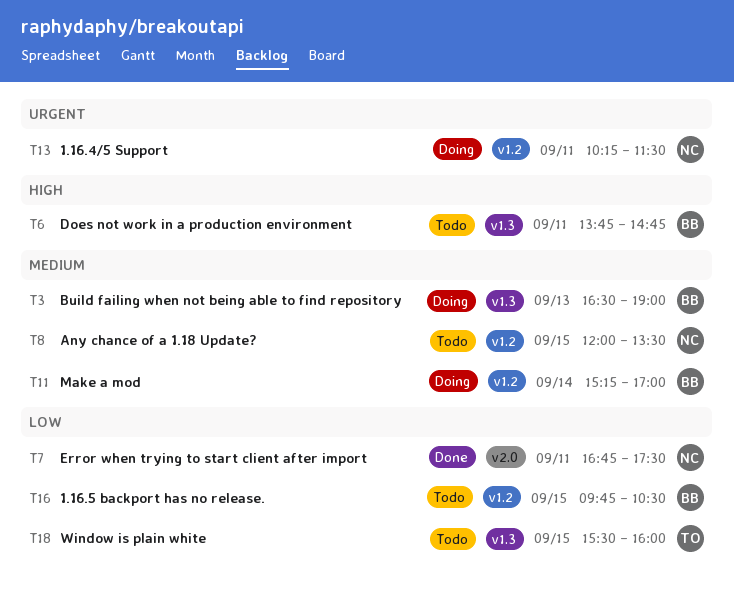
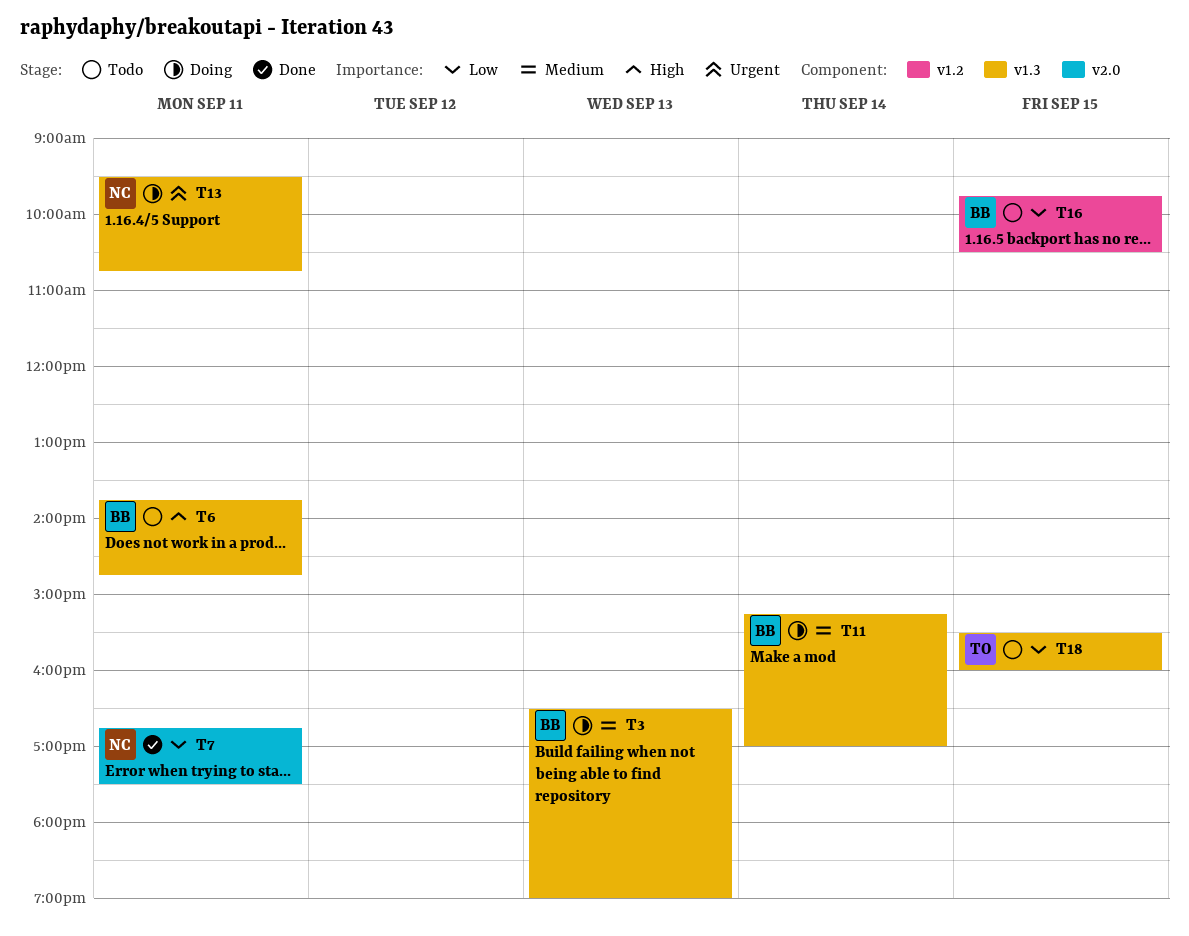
T8: present -> none
T11, label: v1.2 -> v1.3
T13, label: v1.2 -> v1.3
T13, begins: 10:15 -> 09:30
T13, ends: 11:30 -> 10:45

